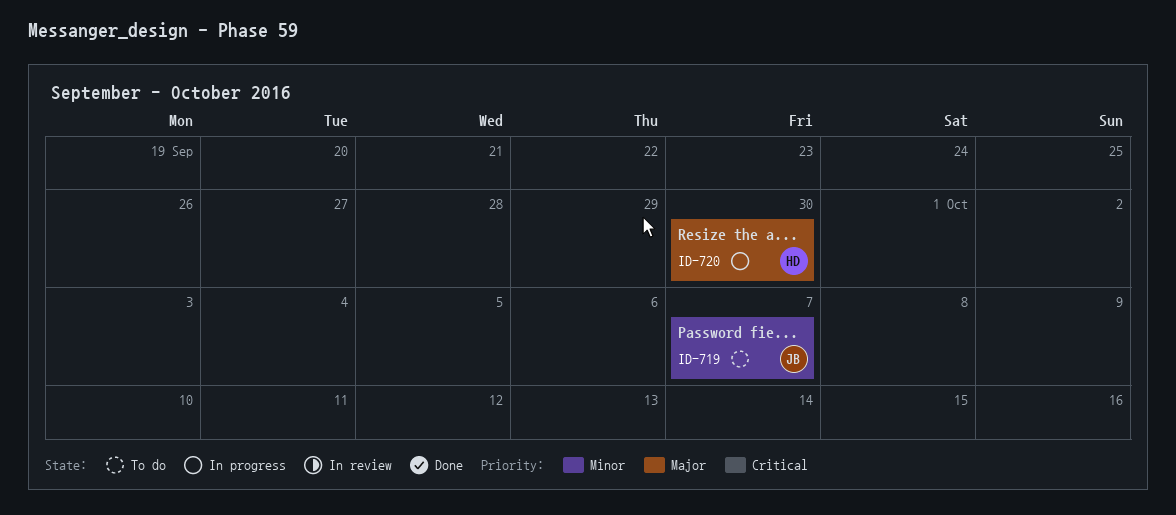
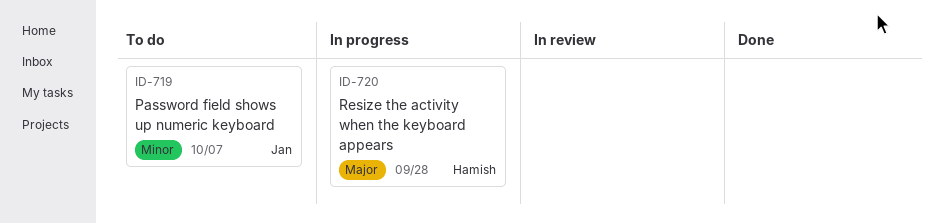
ID-720, due: Sep 30 -> Sep 28

